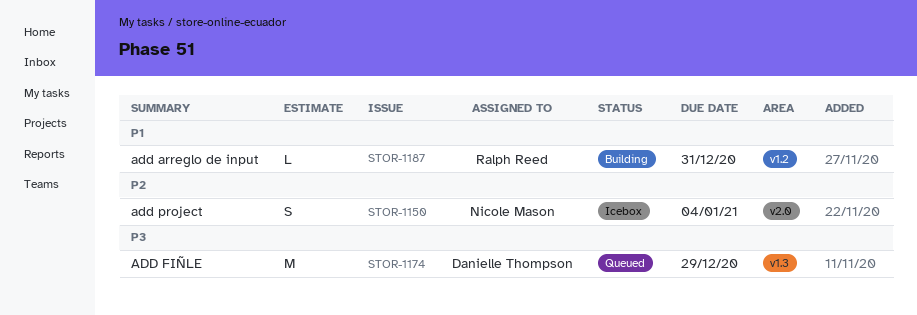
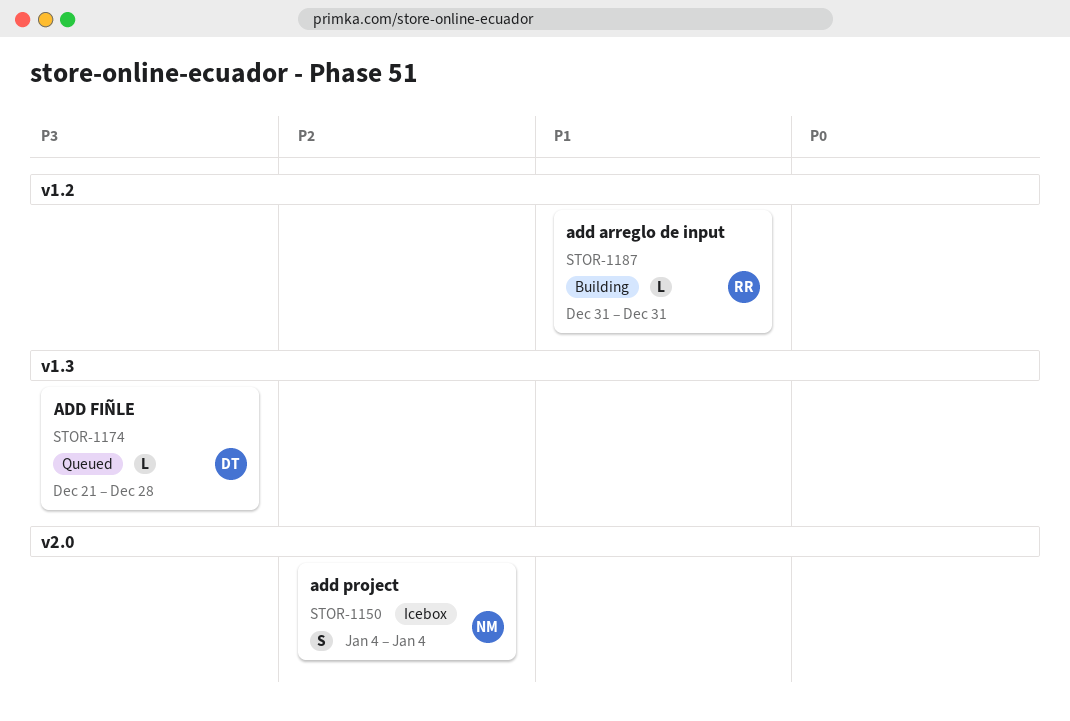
STOR-1174, estimate: M -> L
STOR-1174, due: Dec 29 -> Dec 28

